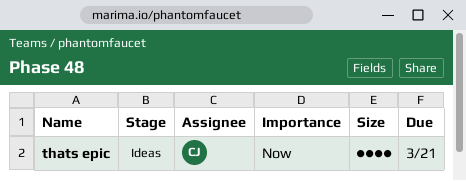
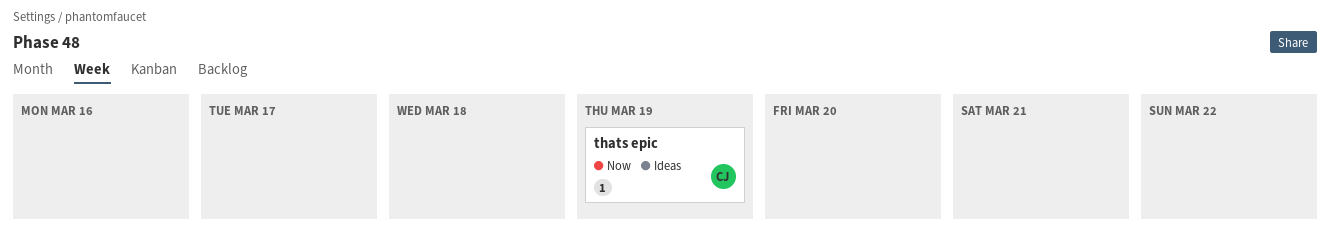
thats epic, estimate: 4 -> 1
thats epic, due: Mar 21 -> Mar 19

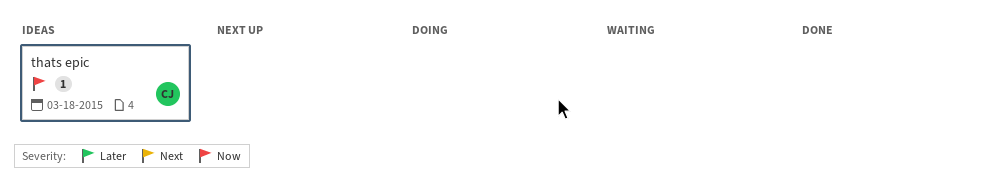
thats epic, due: Mar 19 -> Mar 18

